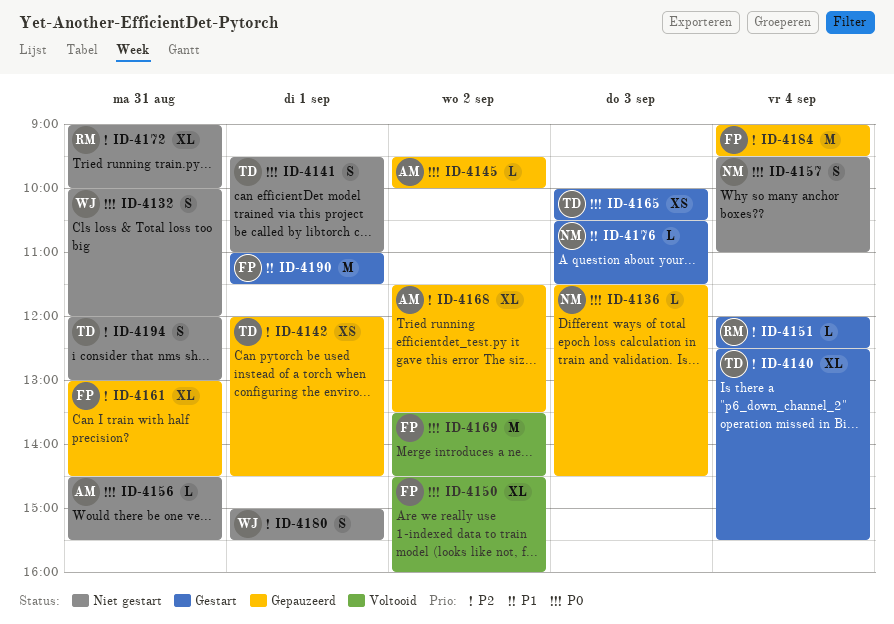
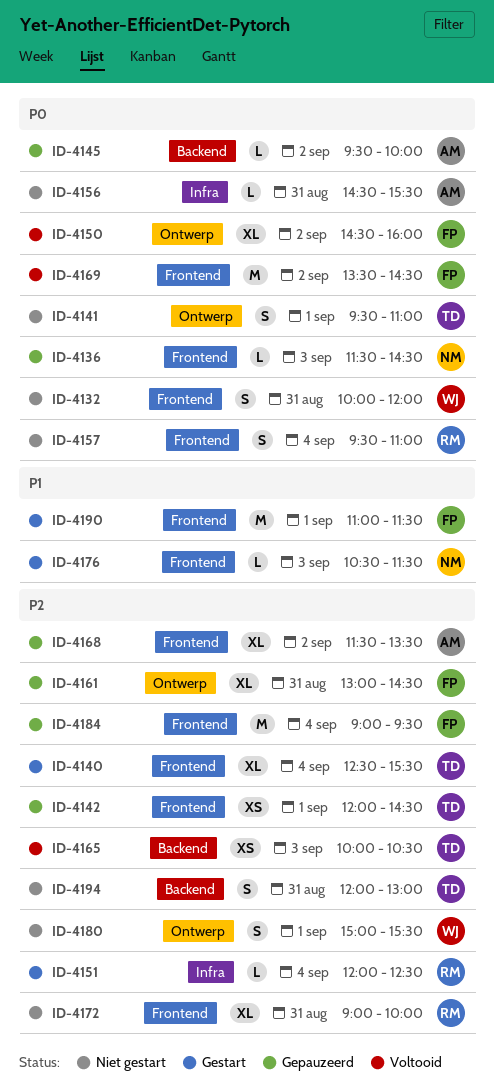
ID-4157, owner: NM -> RM
ID-4165, status: Gestart -> Voltooid
ID-4165, priority: P0 -> P2

